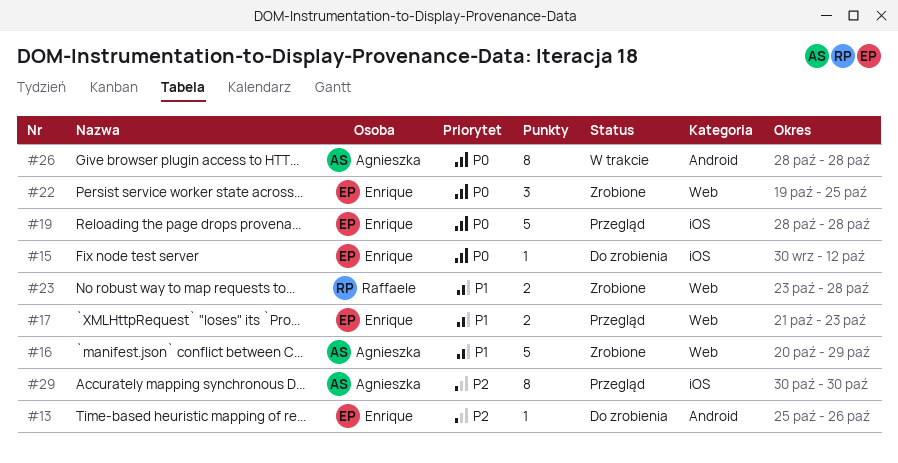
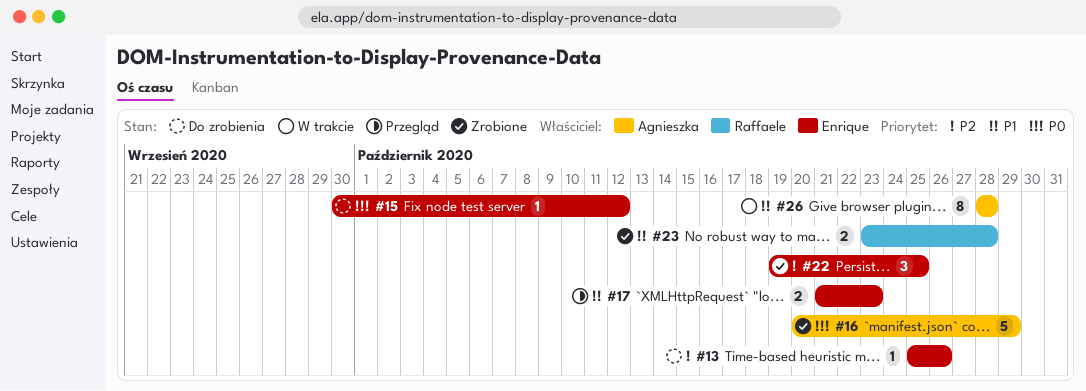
#16, priority: P1 -> P0
#19: present -> none
#22, priority: P0 -> P2
#26, priority: P0 -> P1
#29: present -> none

